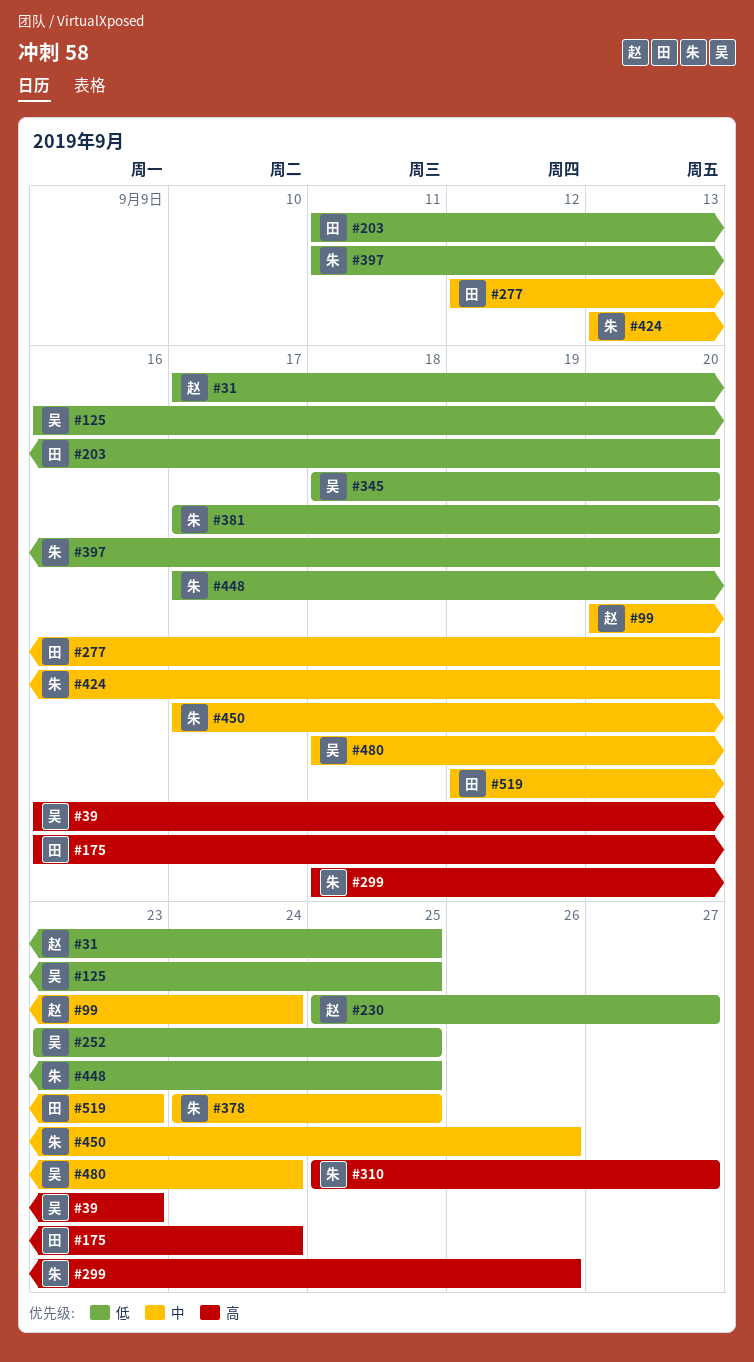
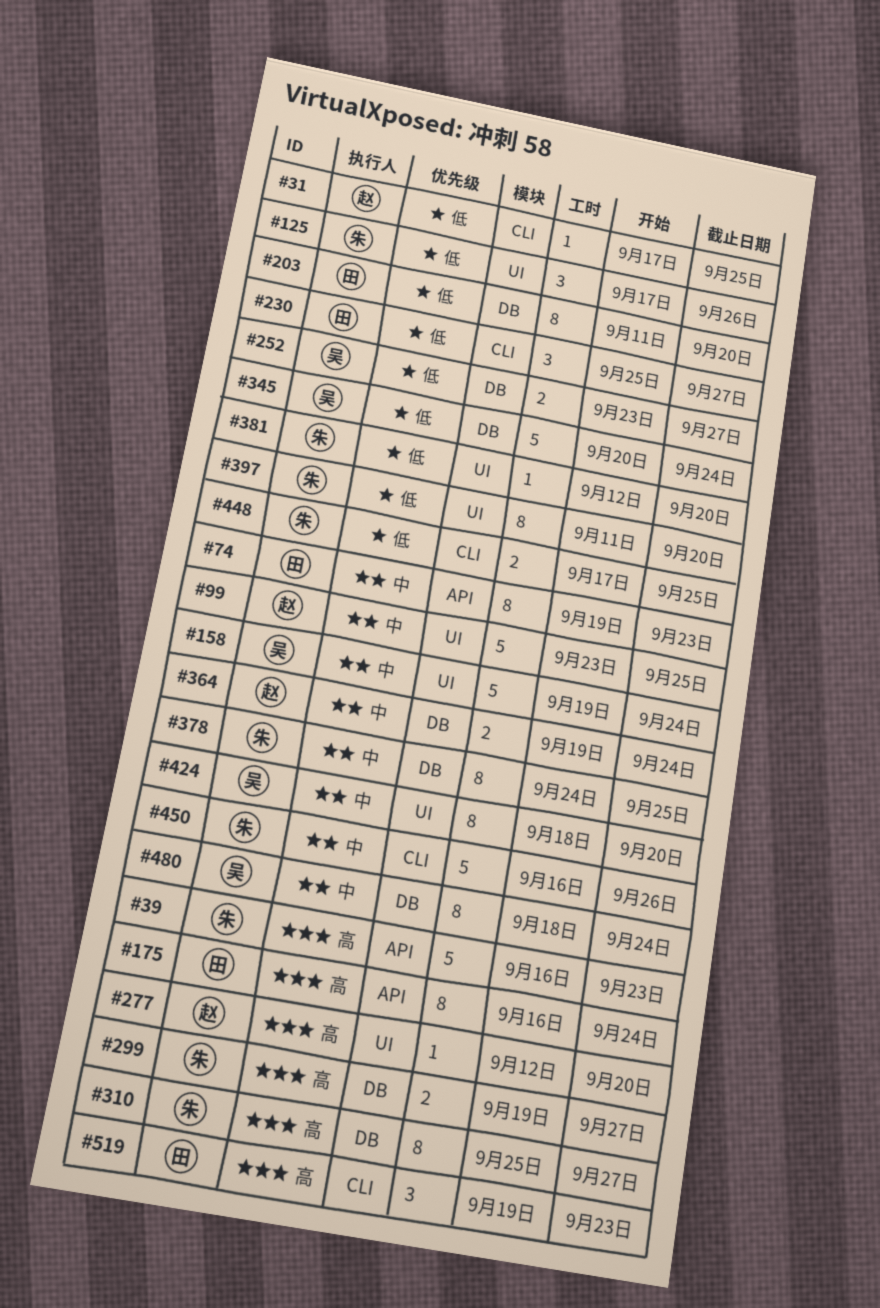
#39, owner: 吴 -> 朱
#74: none -> present
#99, start: Sep 20 -> Sep 23
#99, due: Sep 24 -> Sep 25
#125, owner: 吴 -> 朱
#125, start: Sep 16 -> Sep 17
#125, due: Sep 25 -> Sep 26
#158: none -> present
#230, owner: 赵 -> 田
#252, due: Sep 25 -> Sep 27
#277, owner: 田 -> 赵
#277, priority: 中 -> 高
#299, start: Sep 18 -> Sep 19
#299, due: Sep 26 -> Sep 27
#345, start: Sep 18 -> Sep 20
#345, due: Sep 20 -> Sep 24
#364: none -> present
#381, start: Sep 17 -> Sep 12
#424, owner: 朱 -> 吴
#424, start: Sep 13 -> Sep 18
#450, start: Sep 17 -> Sep 16
#519, priority: 中 -> 高

